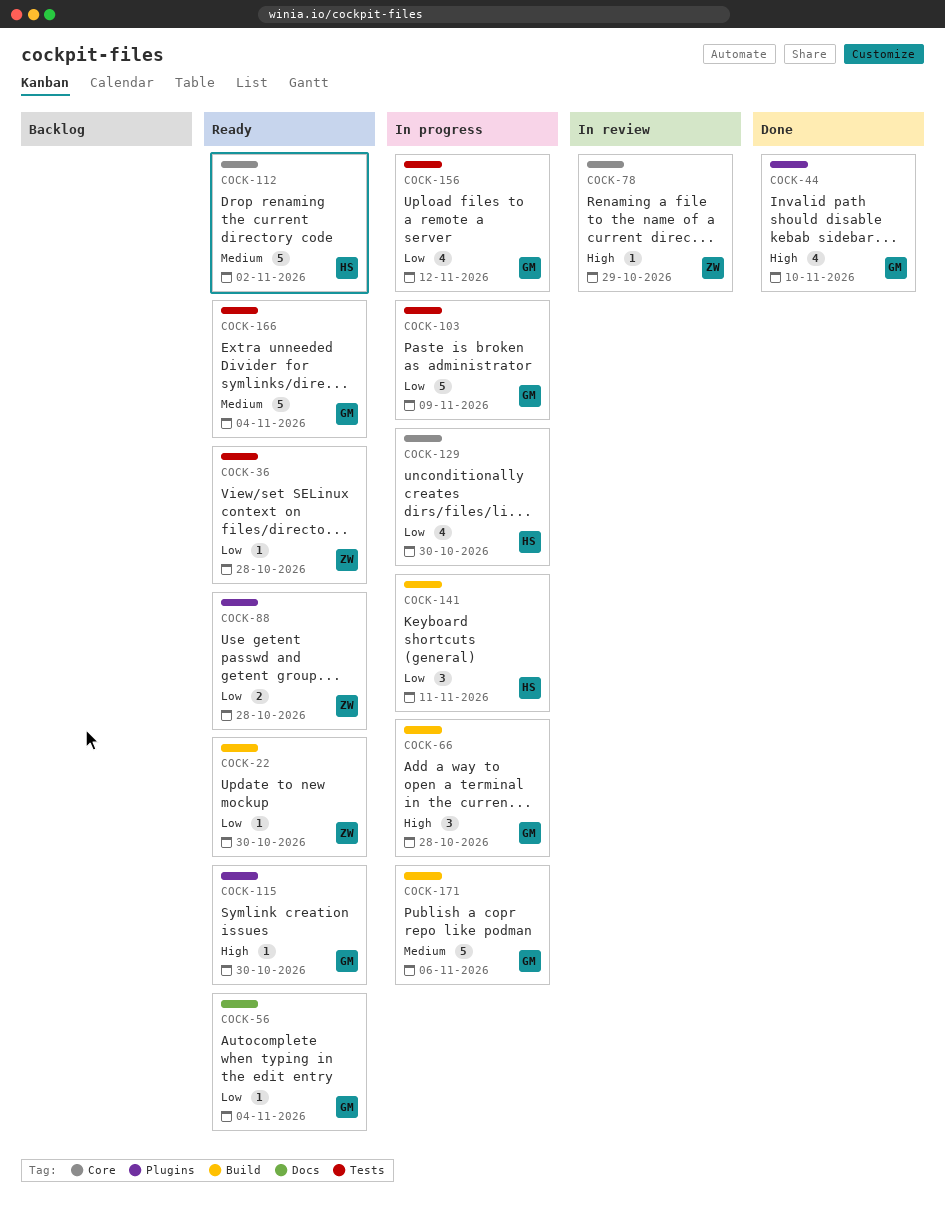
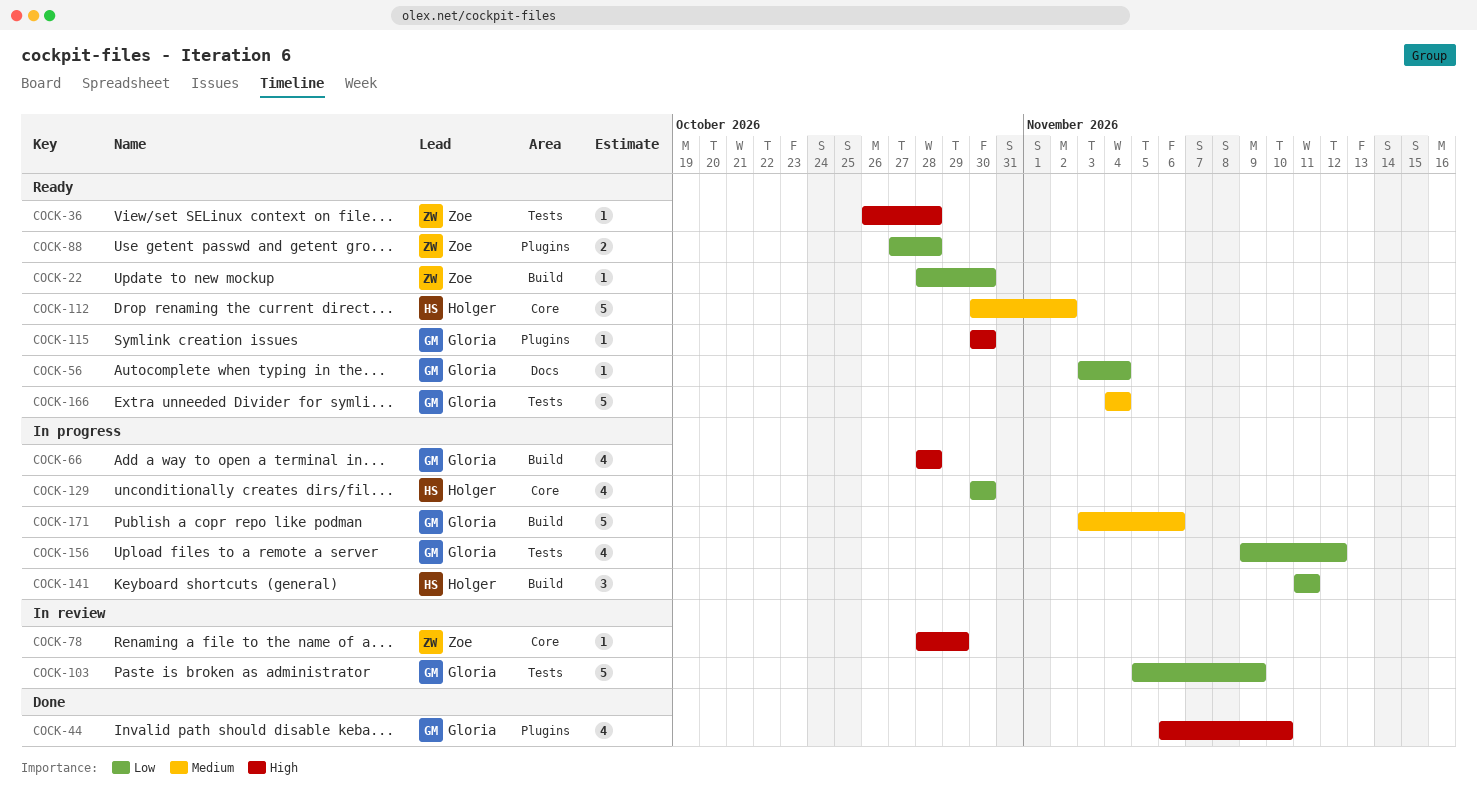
COCK-36, priority: Low -> High
COCK-66, estimate: 3 -> 4
COCK-103, status: In progress -> In review

